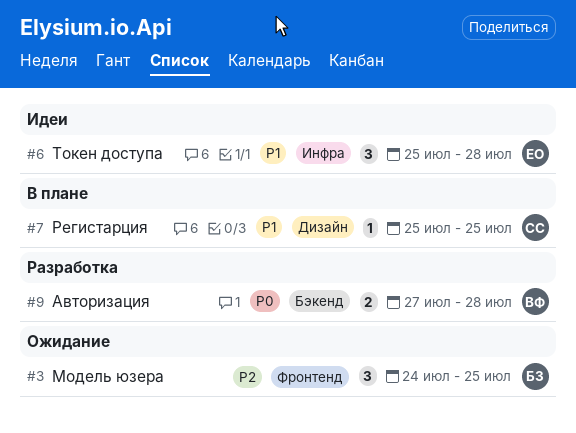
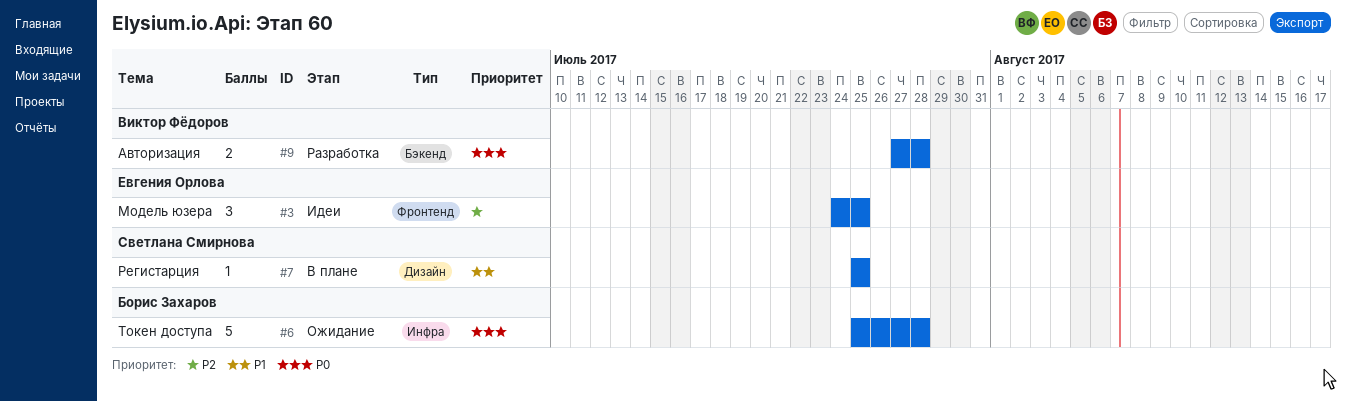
#3, status: Ожидание -> Идеи
#3, owner: Борис Захаров -> Евгения Орлова
#6, status: Идеи -> Ожидание
#6, owner: Евгения Орлова -> Борис Захаров
#6, priority: P1 -> P0
#6, estimate: 3 -> 5

